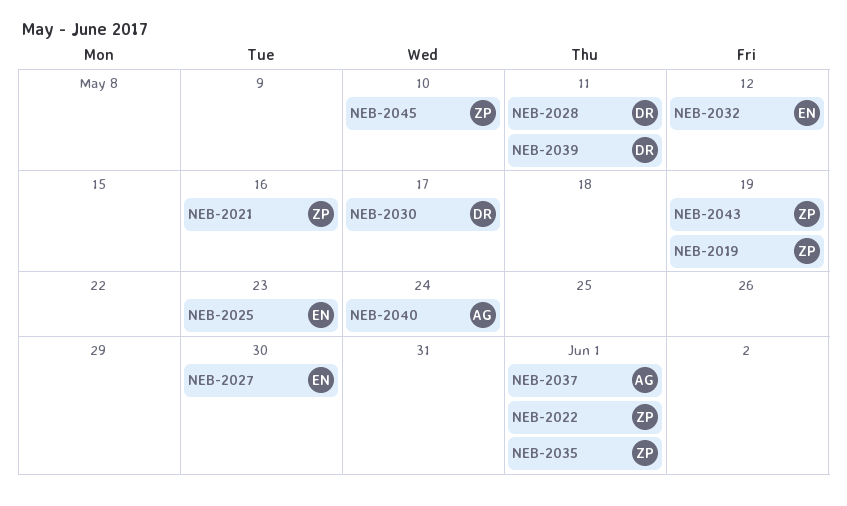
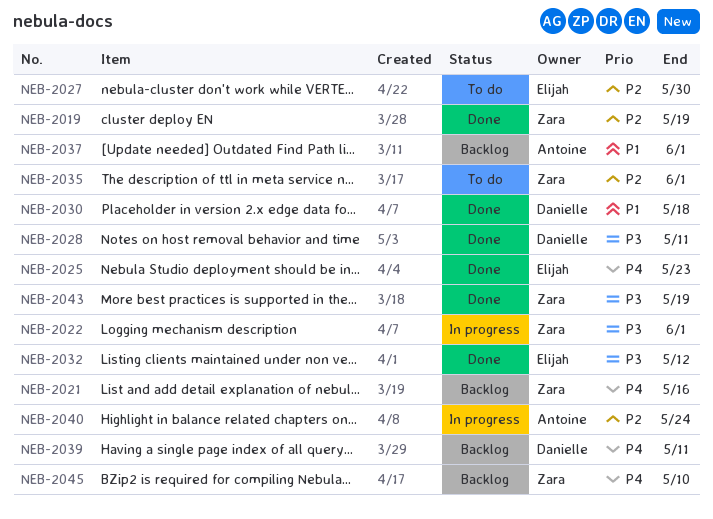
NEB-2030, due: May 17 -> May 18

